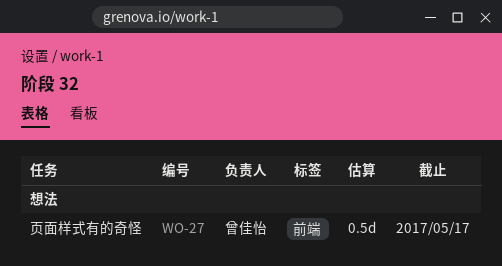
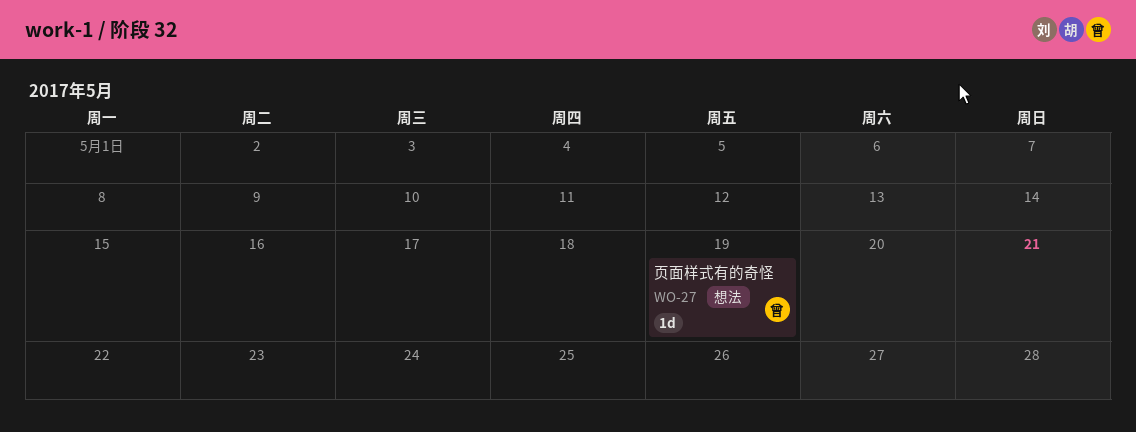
WO-27, estimate: 0.5d -> 1d
WO-27, due: May 17 -> May 19

